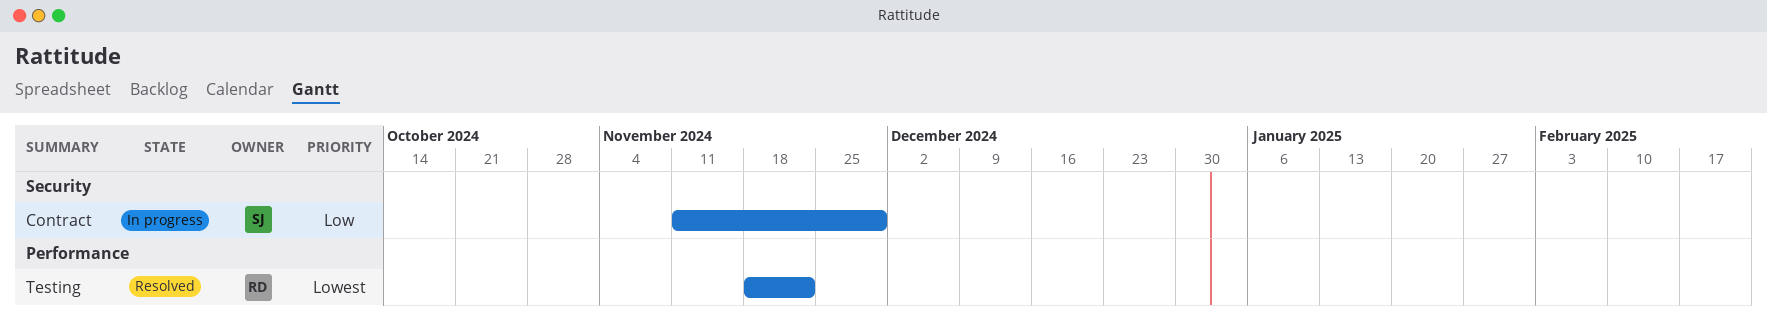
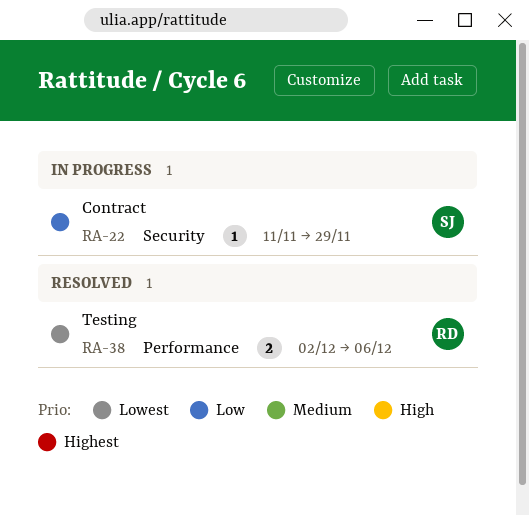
Testing, start: Nov 18 -> Dec 2
Testing, due: Nov 22 -> Dec 6

